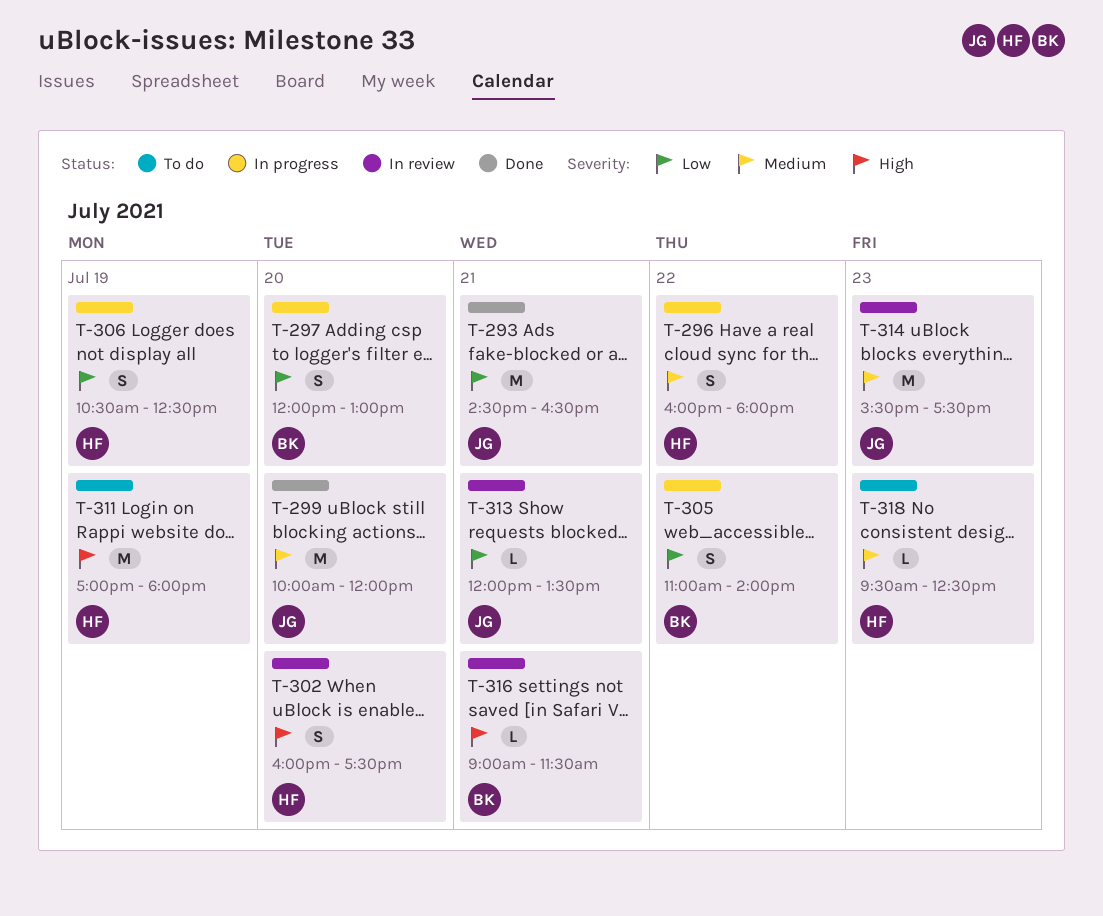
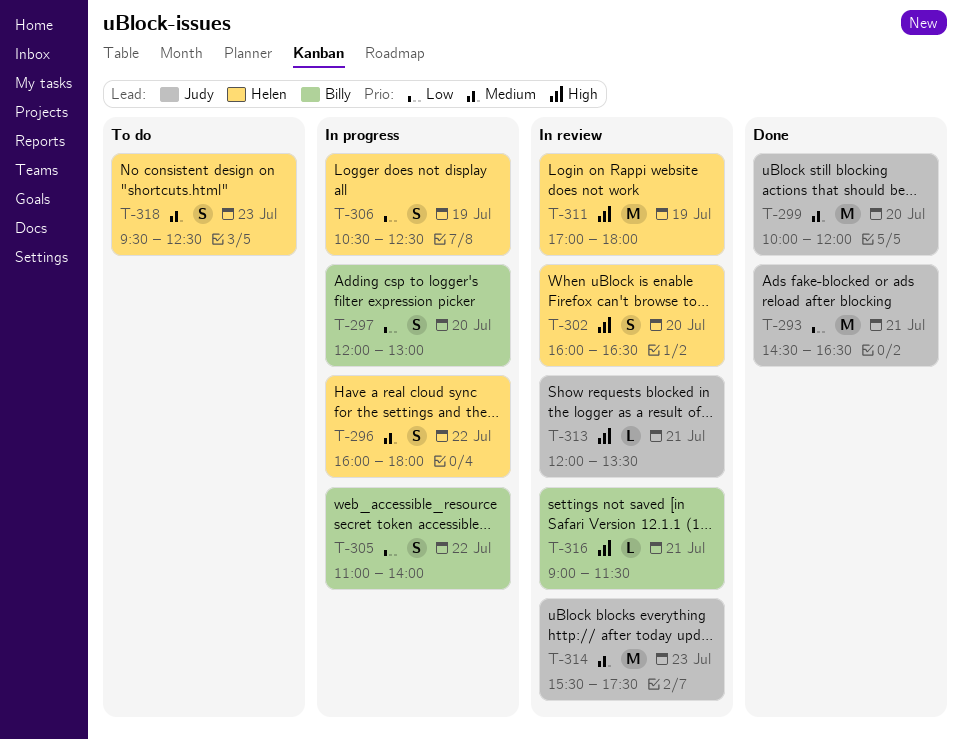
T-302, ends: 17:30 -> 16:30
T-311, status: To do -> In review
T-313, priority: Low -> High
T-318, estimate: L -> S

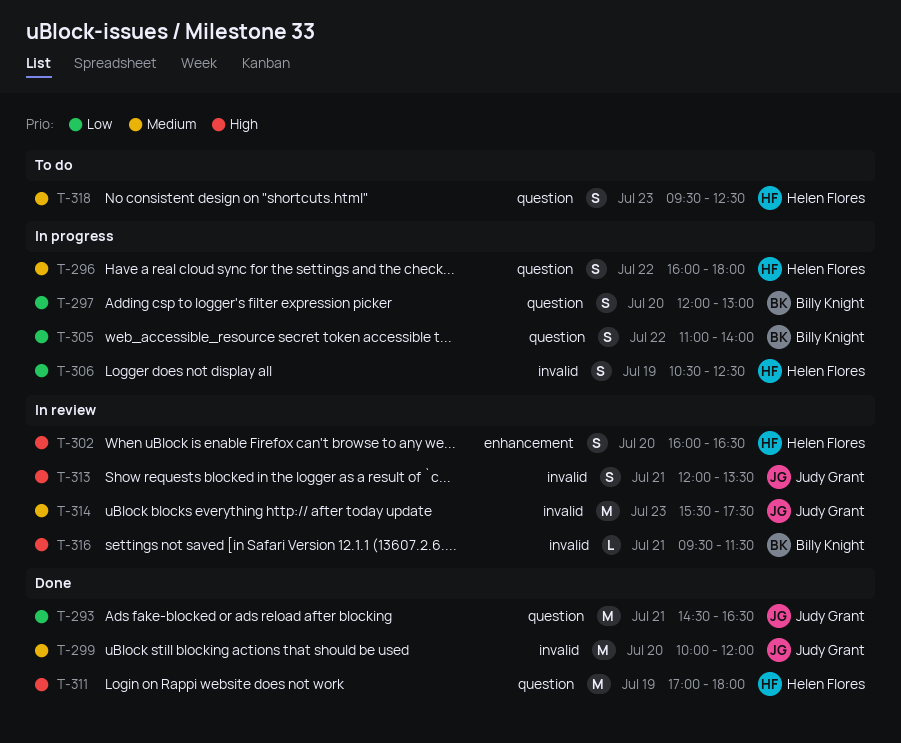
T-311, status: In review -> Done
T-313, estimate: L -> S
T-316, begins: 09:00 -> 09:30

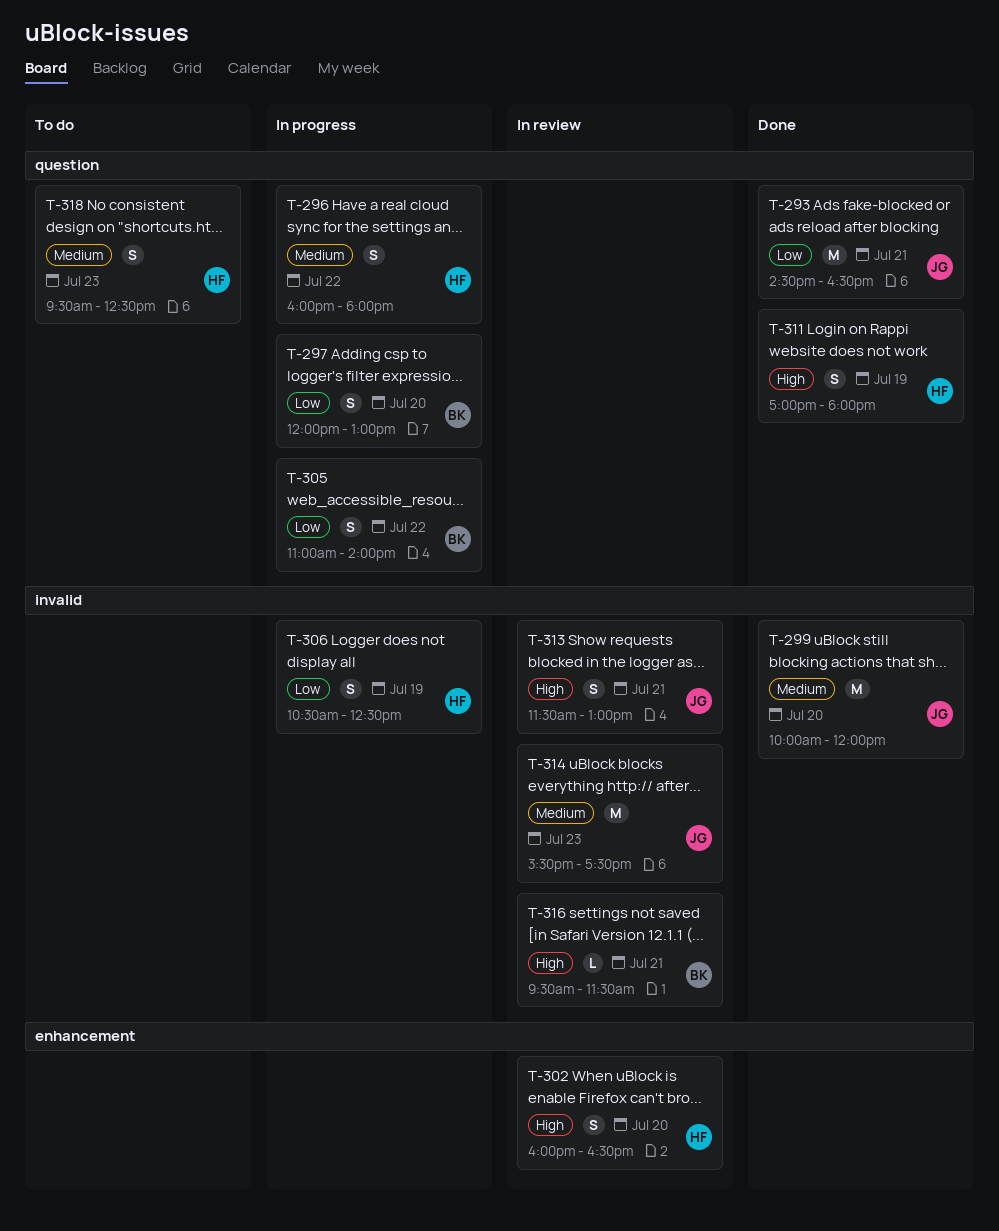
T-311, estimate: M -> S
T-313, begins: 12:00 -> 11:30
T-313, ends: 13:30 -> 13:00

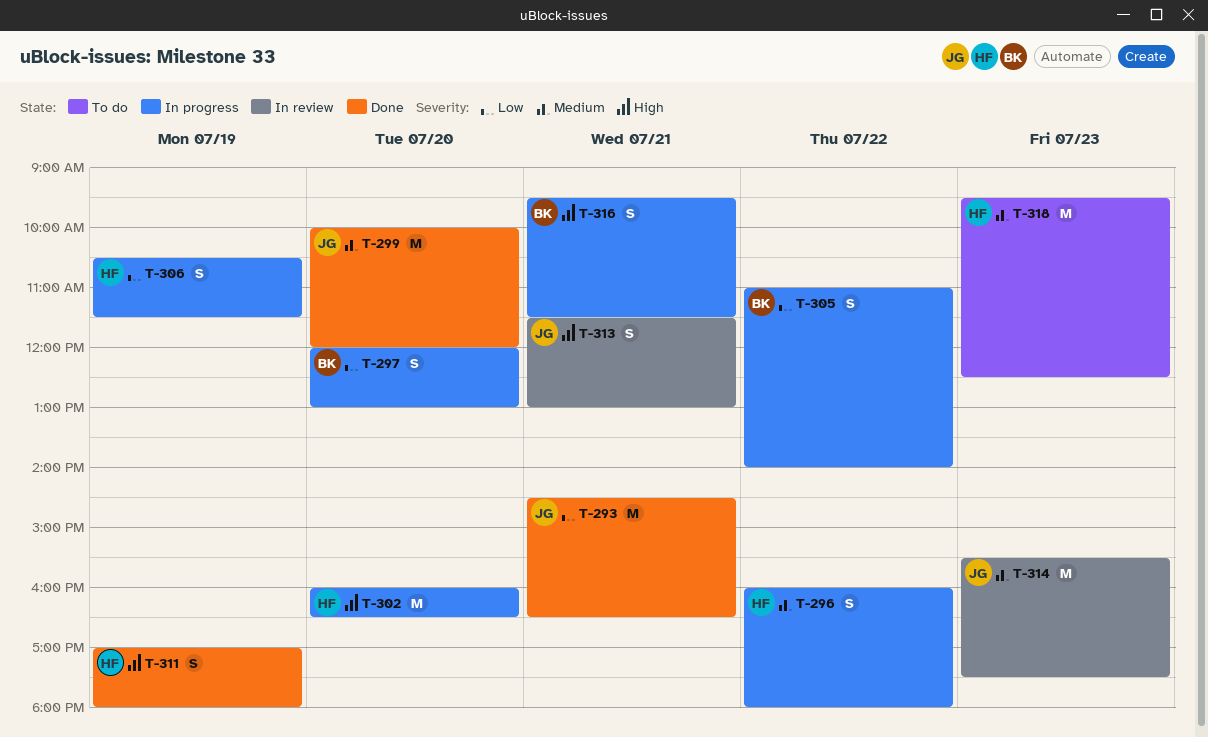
T-302, status: In review -> In progress
T-302, estimate: S -> M
T-306, ends: 12:30 -> 11:30
T-316, status: In review -> In progress
T-316, estimate: L -> S
T-318, estimate: S -> M

